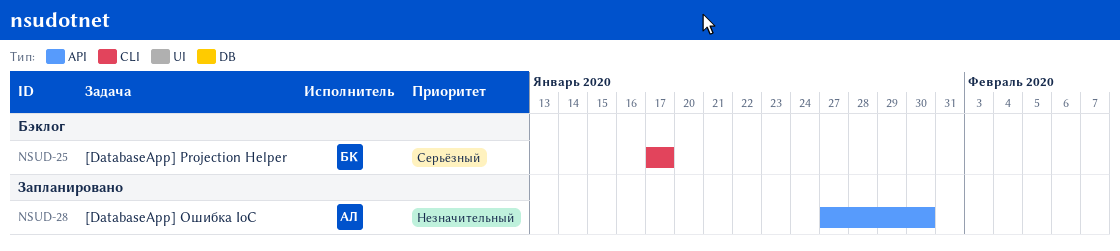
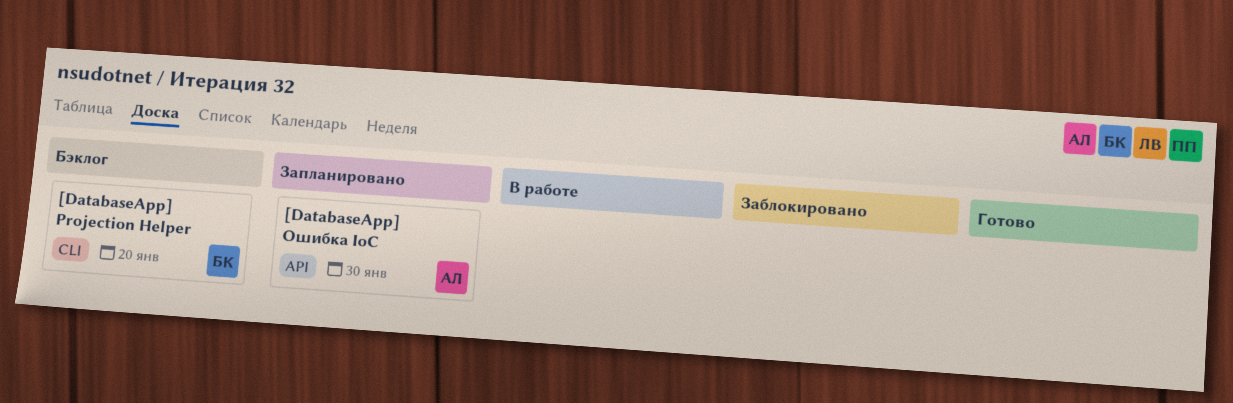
[DatabaseApp] Projection Helper, due: Jan 17 -> Jan 20

